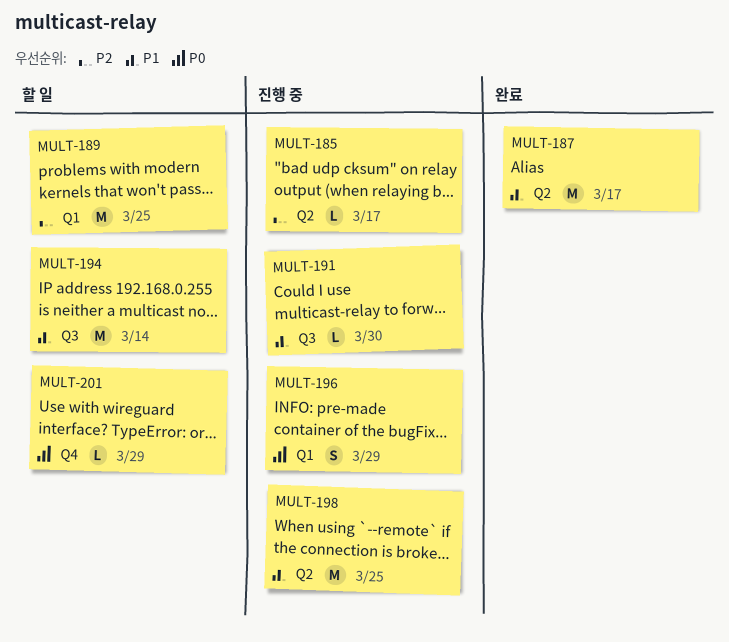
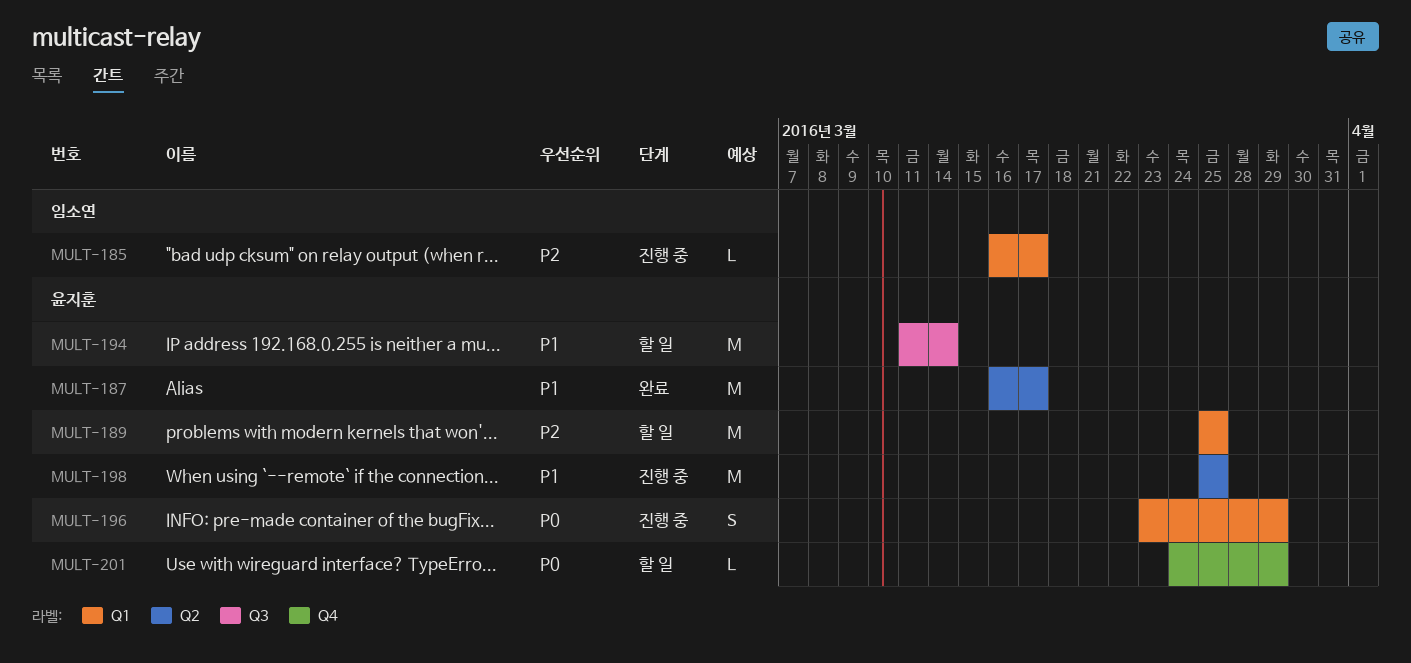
MULT-185, label: Q2 -> Q1
MULT-191: present -> none

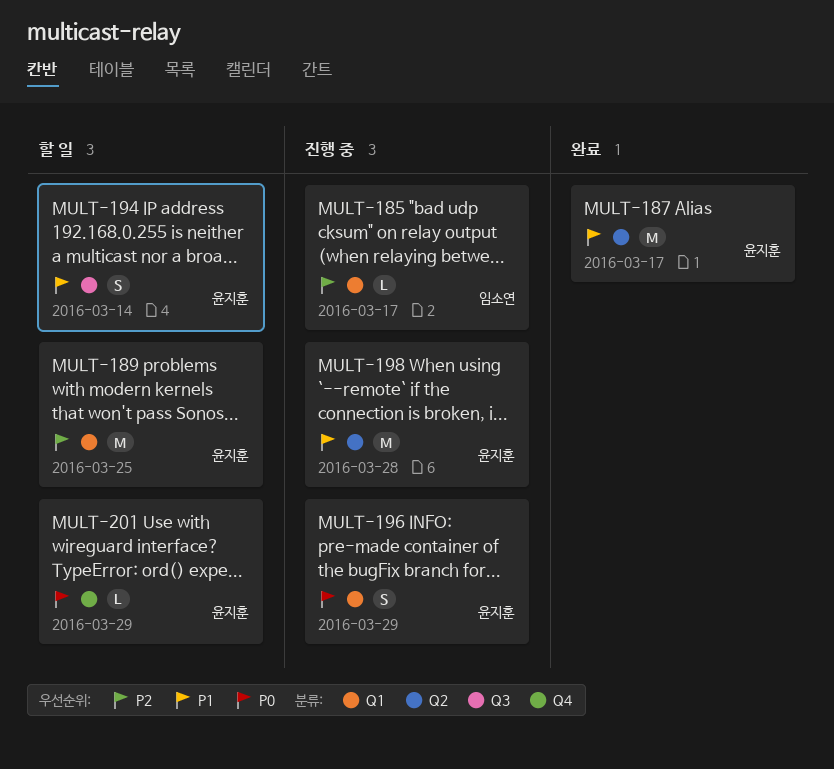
MULT-194, estimate: M -> S
MULT-198, due: Mar 25 -> Mar 28

